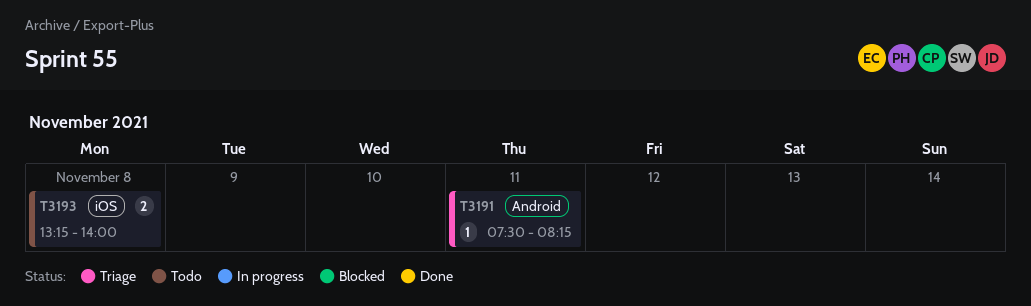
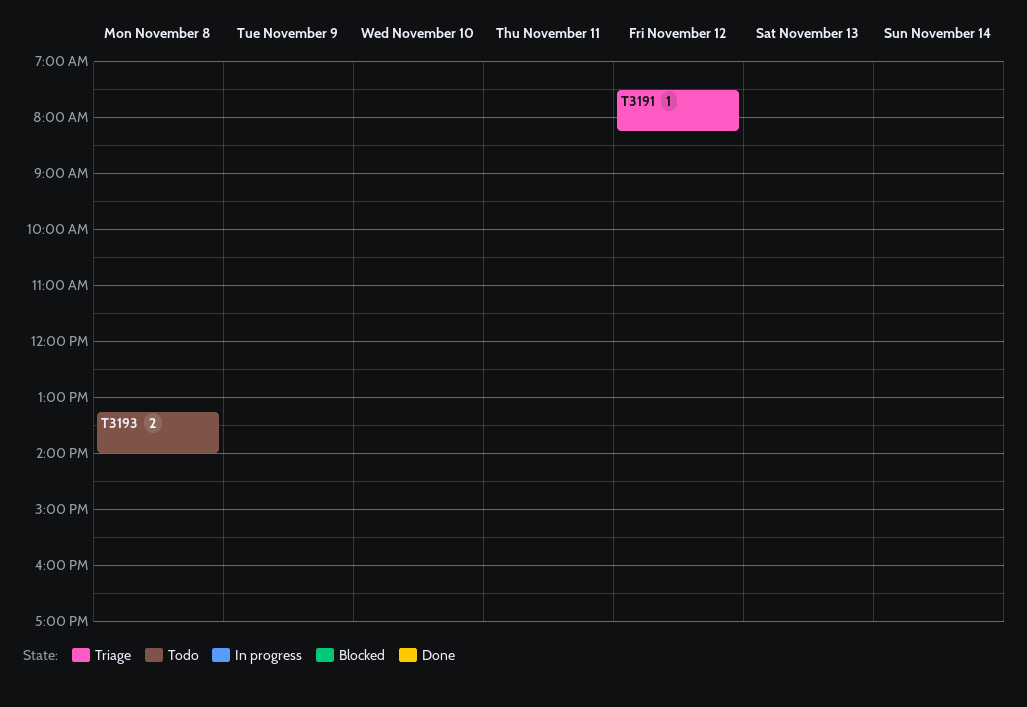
T3191, day: Nov 11 -> Nov 12

